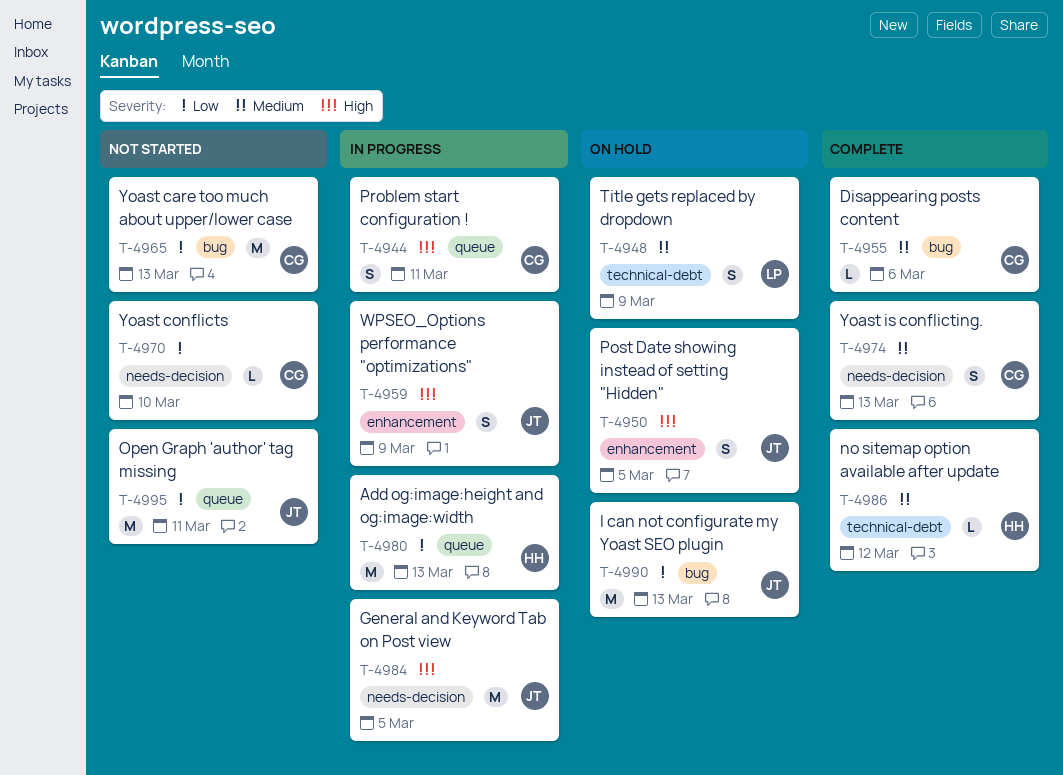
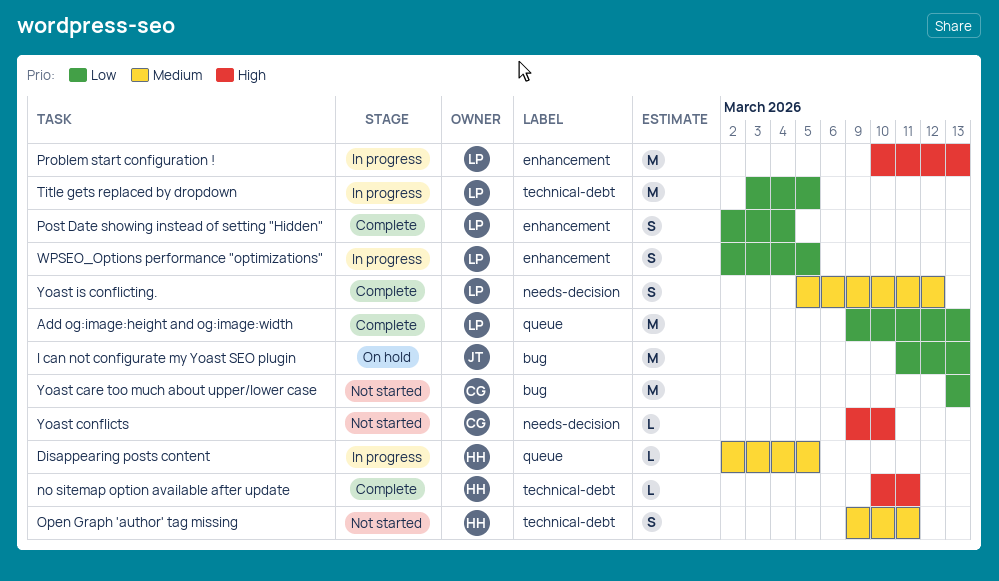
Add og:image:height and og:image:width, status: In progress -> Complete
Add og:image:height and og:image:width, owner: HH -> LP
Disappearing posts content, status: Complete -> In progress
Disappearing posts content, owner: CG -> HH
Disappearing posts content, label: bug -> queue
Disappearing posts content, due: Mar 6 -> Mar 5
General and Keyword Tab on Post view: present -> none
no sitemap option available after update, priority: Medium -> High
no sitemap option available after update, due: Mar 12 -> Mar 11
Open Graph 'author' tag missing, owner: JT -> HH
Open Graph 'author' tag missing, priority: Low -> Medium
Open Graph 'author' tag missing, label: queue -> technical-debt
Open Graph 'author' tag missing, estimate: M -> S
Post Date showing instead of setting "Hidden", status: On hold -> Complete
Post Date showing instead of setting "Hidden", owner: JT -> LP
Post Date showing instead of setting "Hidden", priority: High -> Low
Post Date showing instead of setting "Hidden", due: Mar 5 -> Mar 4
Problem start configuration !, owner: CG -> LP
Problem start configuration !, label: queue -> enhancement
Problem start configuration !, estimate: S -> M
Problem start configuration !, due: Mar 11 -> Mar 13
Title gets replaced by dropdown, status: On hold -> In progress
Title gets replaced by dropdown, priority: Medium -> Low
Title gets replaced by dropdown, estimate: S -> M
Title gets replaced by dropdown, due: Mar 9 -> Mar 5
WPSEO_Options performance "optimizations", owner: JT -> LP
WPSEO_Options performance "optimizations", priority: High -> Low
WPSEO_Options performance "optimizations", due: Mar 9 -> Mar 5
Yoast conflicts, priority: Low -> High
Yoast is conflicting., owner: CG -> LP
Yoast is conflicting., due: Mar 13 -> Mar 12

